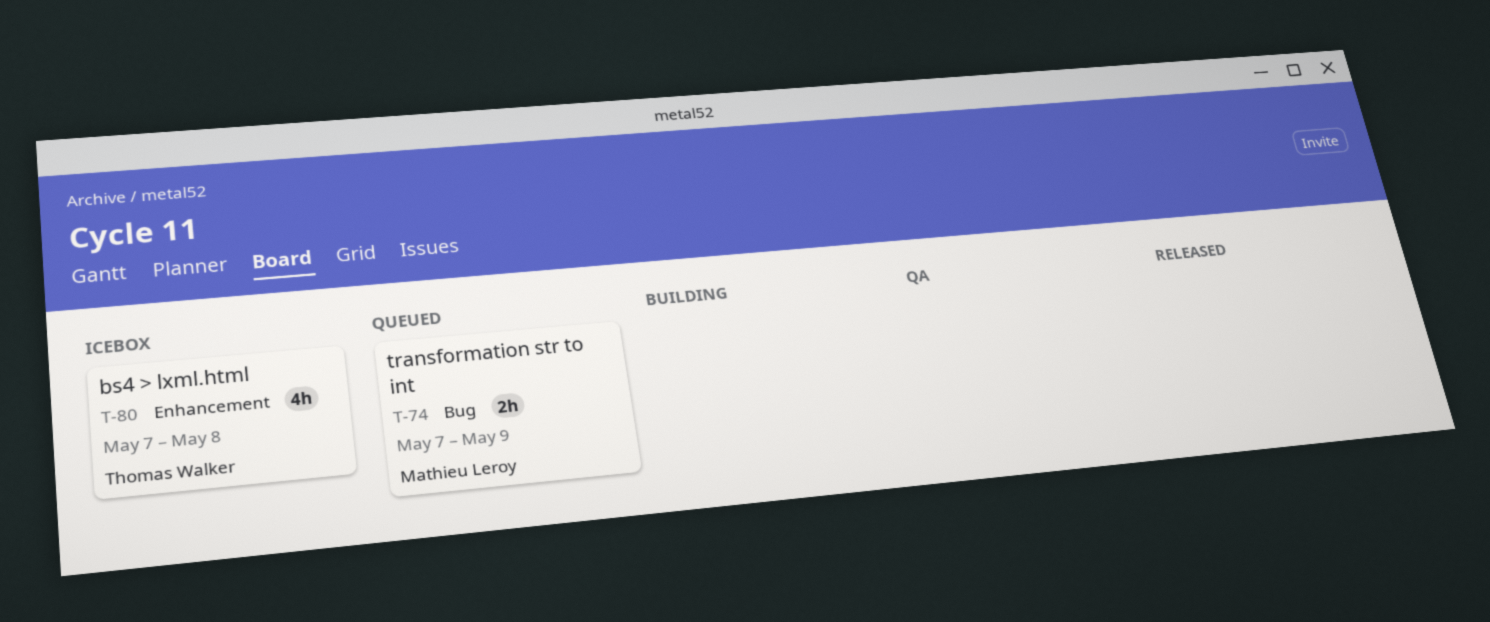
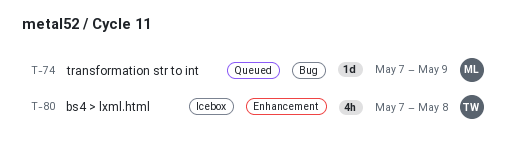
T-74, estimate: 2h -> 1d

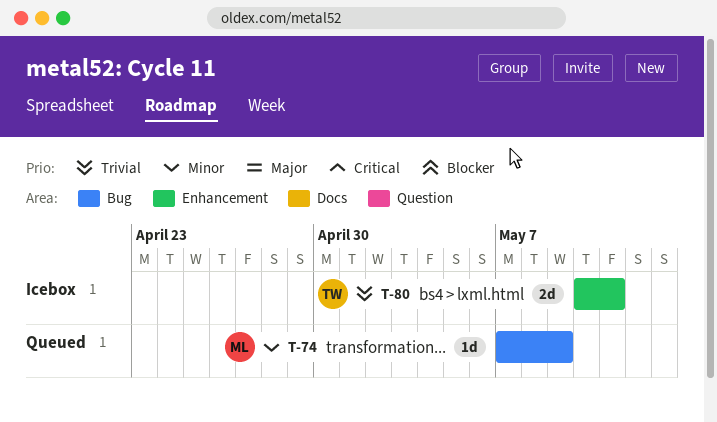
T-80, estimate: 4h -> 2d
T-80, start: May 7 -> May 10
T-80, due: May 8 -> May 11

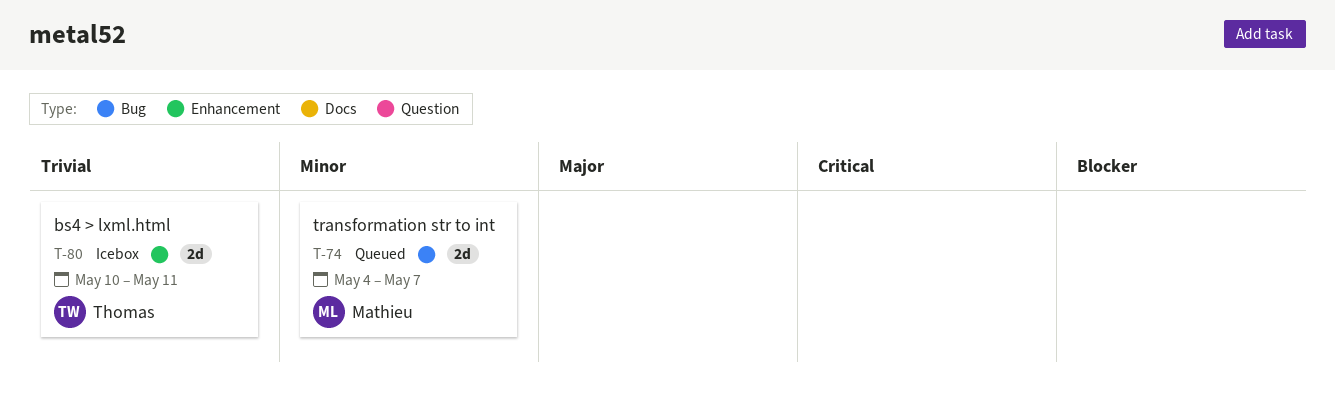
T-74, estimate: 1d -> 2d
T-74, start: May 7 -> May 4
T-74, due: May 9 -> May 7

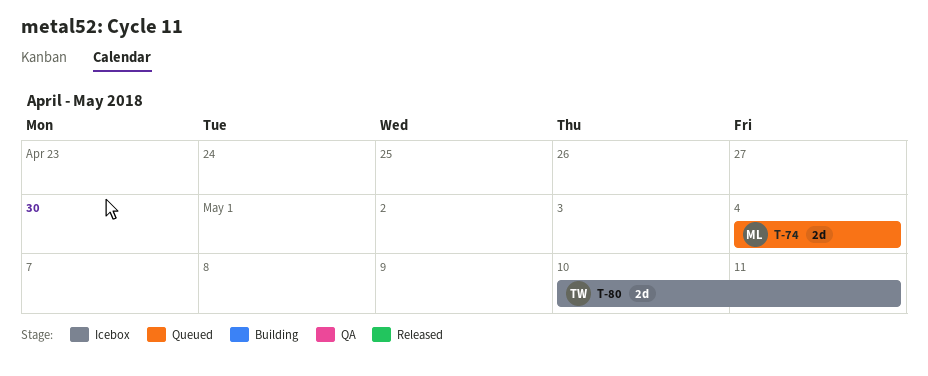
T-74, due: May 7 -> May 4

